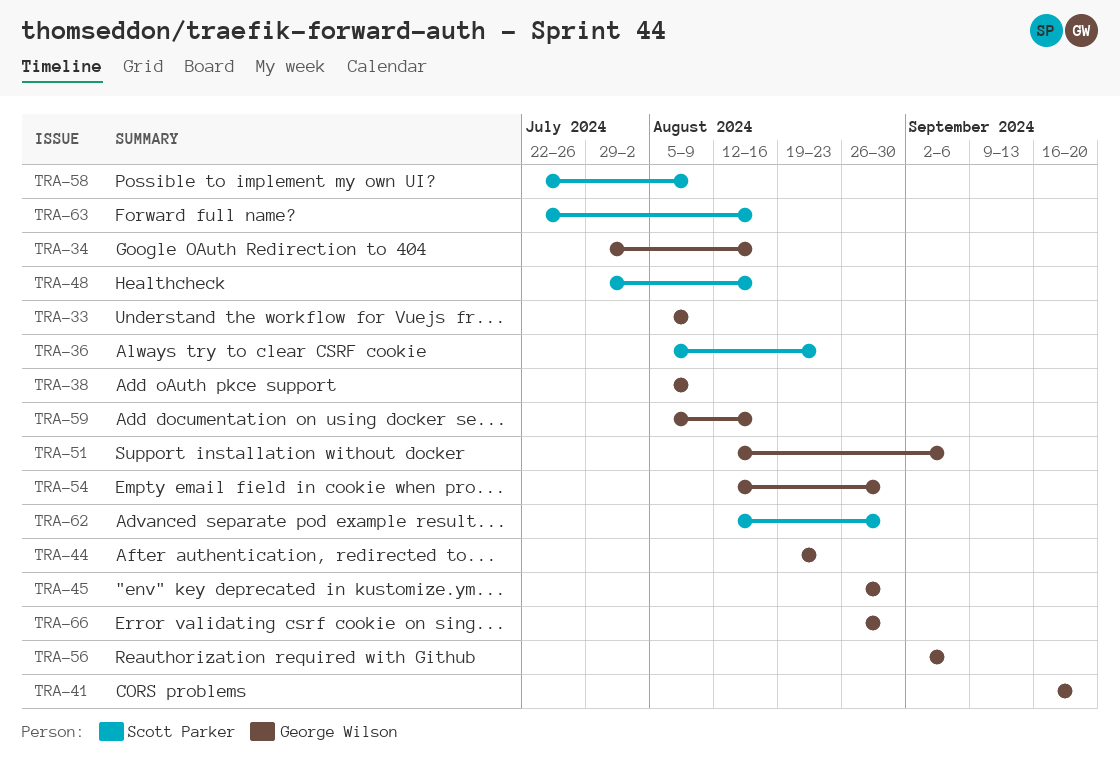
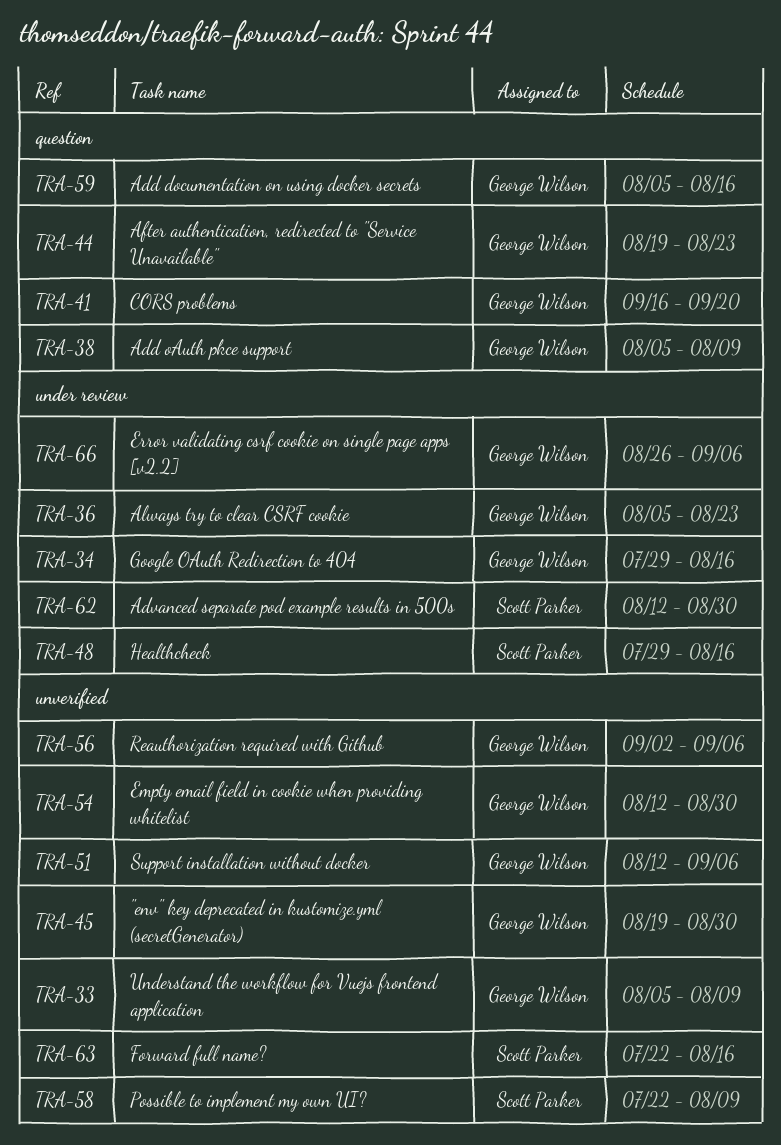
TRA-36, owner: Scott Parker -> George Wilson
TRA-45, start: Aug 26 -> Aug 19
TRA-66, due: Aug 30 -> Sep 6

